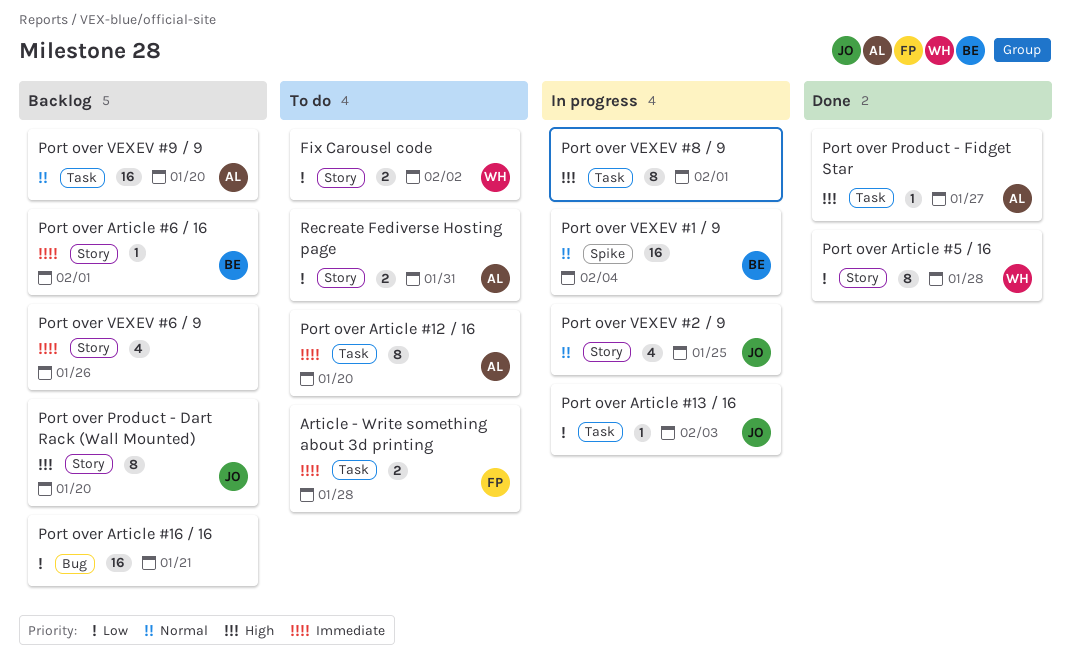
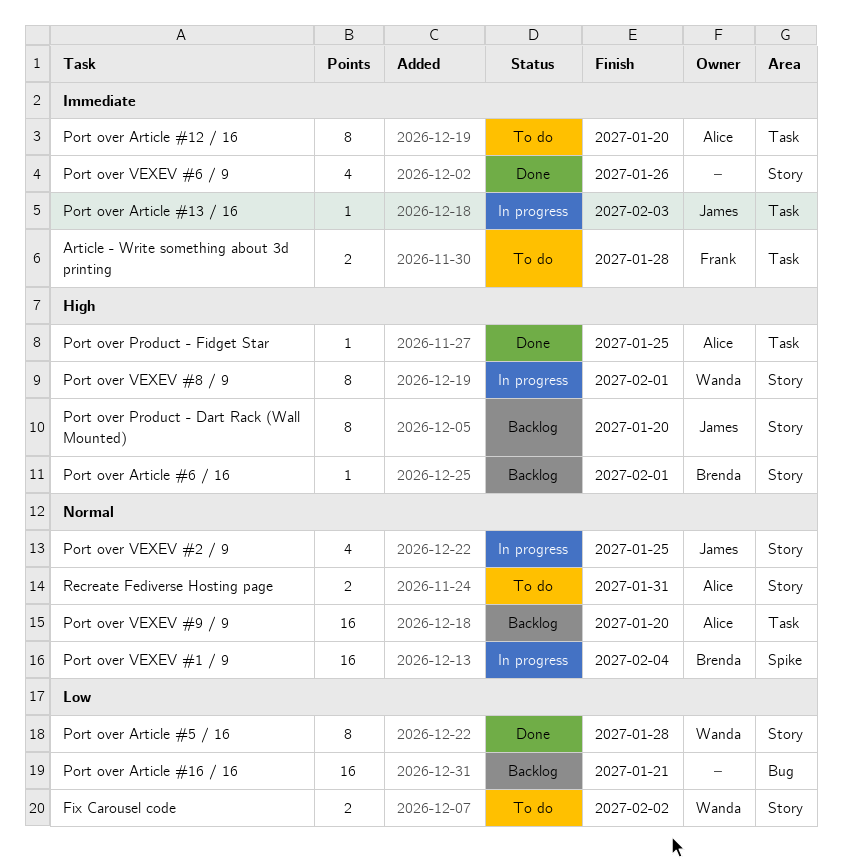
Port over Article #13 / 16, priority: Low -> Immediate
Port over Article #6 / 16, priority: Immediate -> High
Port over Product - Fidget Star, due: Jan 27 -> Jan 25
Port over VEXEV #6 / 9, status: Backlog -> Done
Port over VEXEV #8 / 9, owner: none -> Wanda
Port over VEXEV #8 / 9, label: Task -> Story
Recreate Fediverse Hosting page, priority: Low -> Normal

